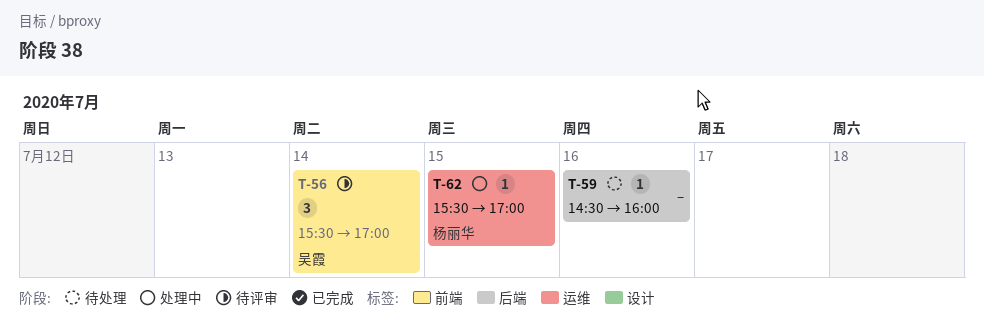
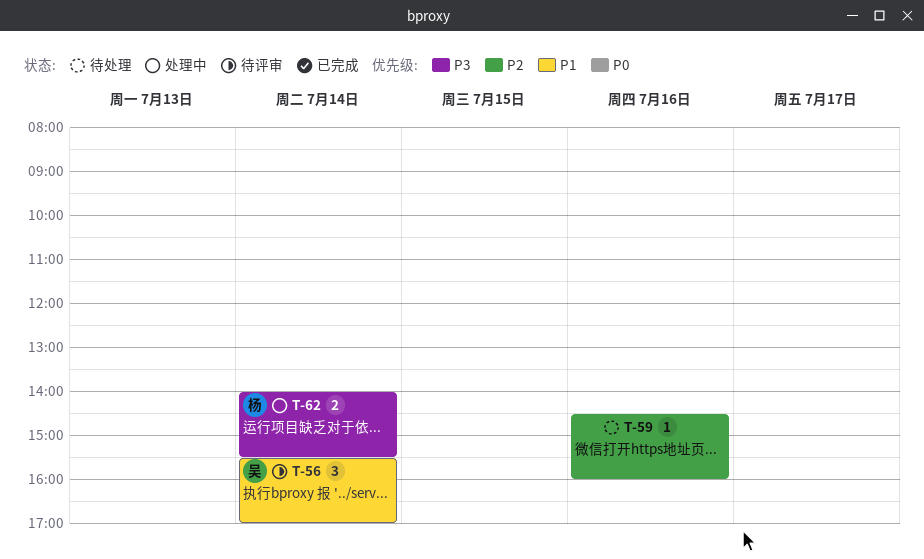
T-62, estimate: 1 -> 2
T-62, day: Jul 15 -> Jul 14
T-62, begins: 15:30 -> 14:00
T-62, ends: 17:00 -> 15:30

